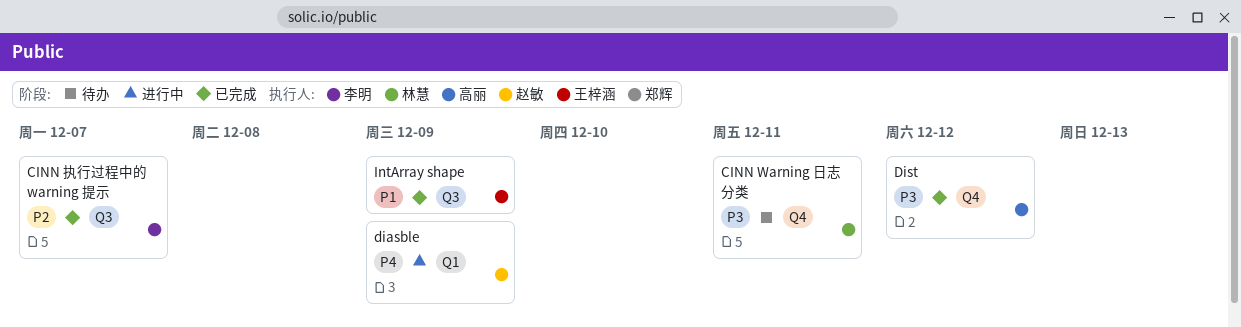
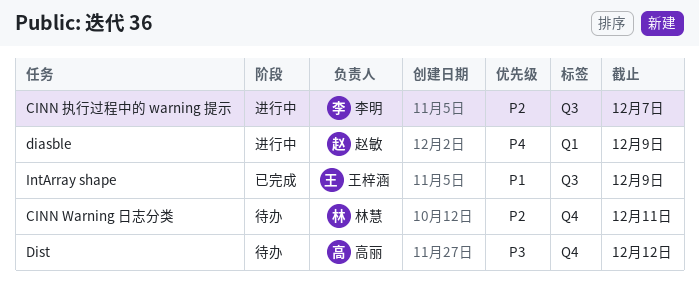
CINN Warning 日志分类, priority: P3 -> P2
CINN 执行过程中的 warning 提示, status: 已完成 -> 进行中
Dist, status: 已完成 -> 待办

